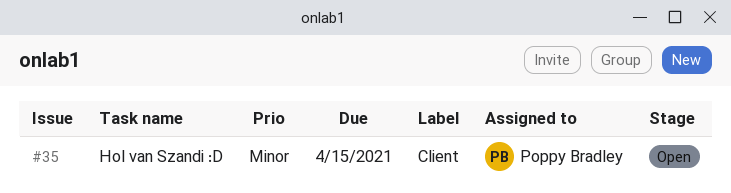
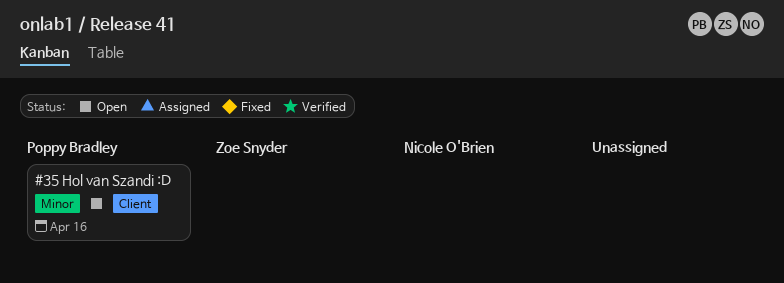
#35, due: Apr 15 -> Apr 16

